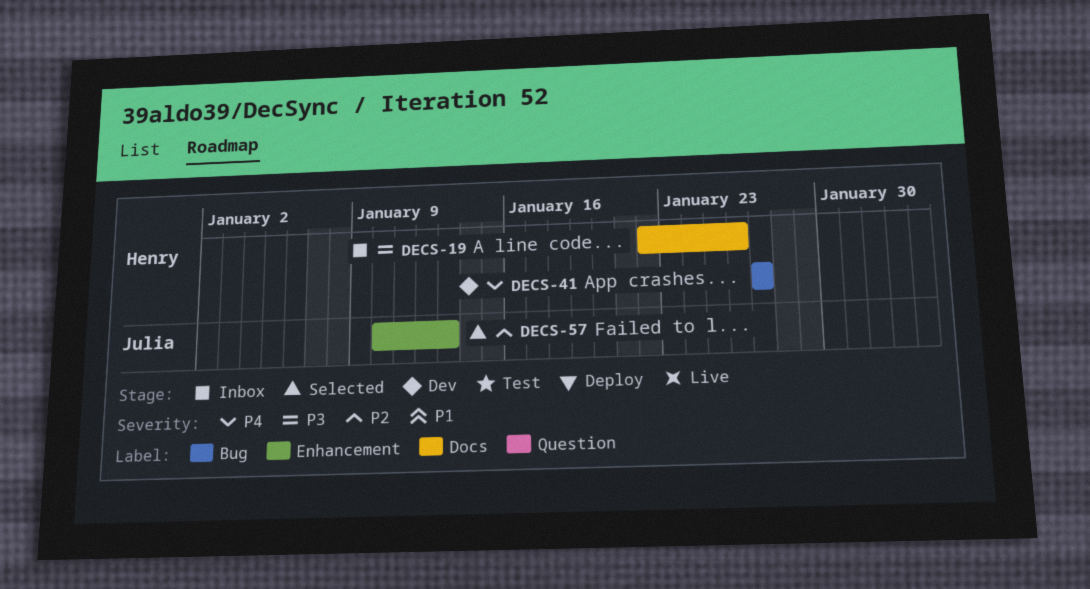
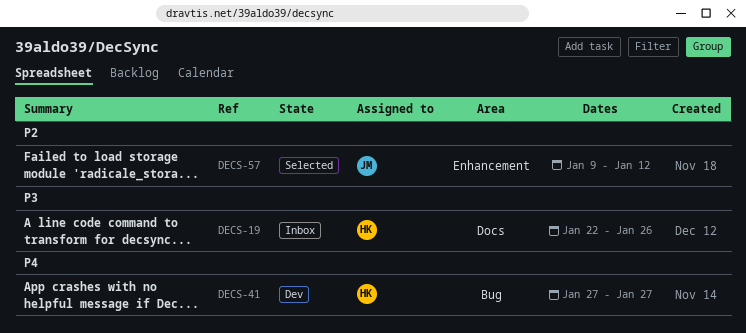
DECS-57, start: Jan 10 -> Jan 9
DECS-57, due: Jan 13 -> Jan 12

